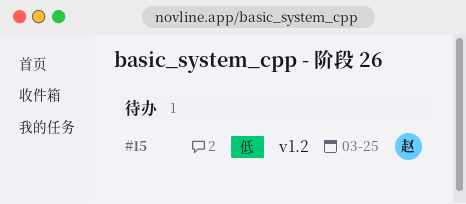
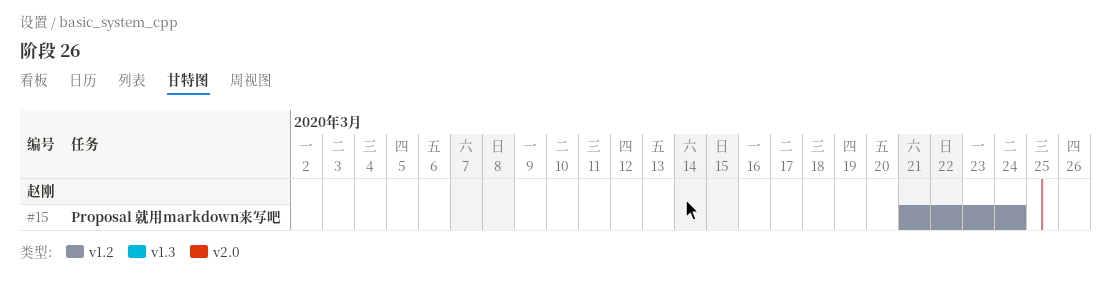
#15, due: Mar 25 -> Mar 24

